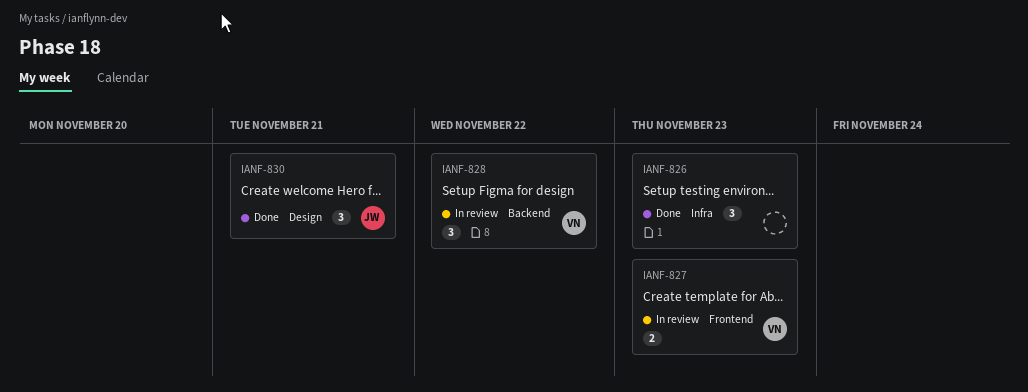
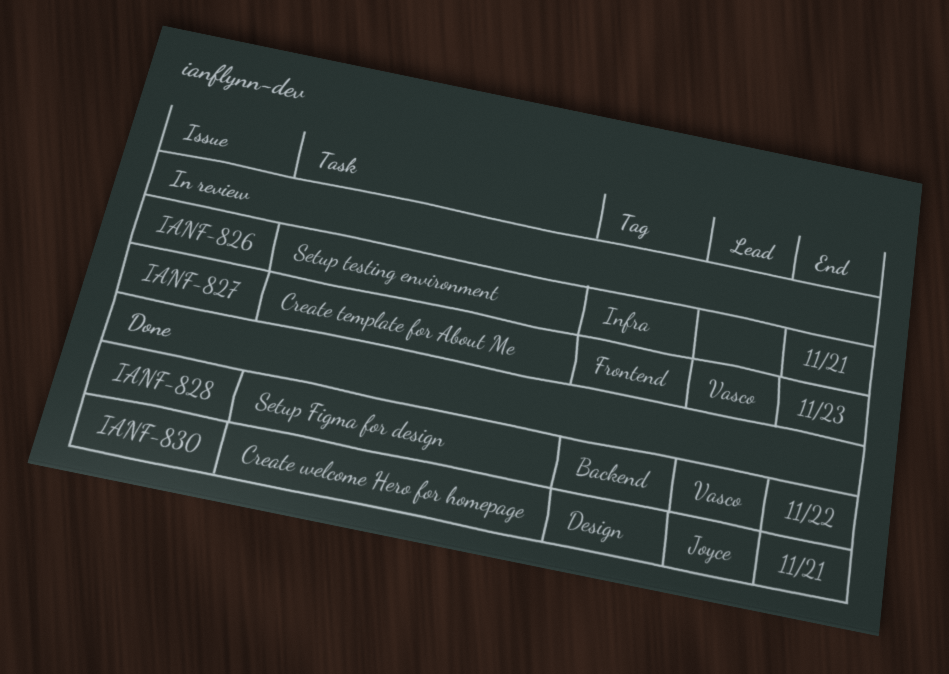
IANF-826, status: Done -> In review
IANF-826, due: Nov 23 -> Nov 21
IANF-828, status: In review -> Done

